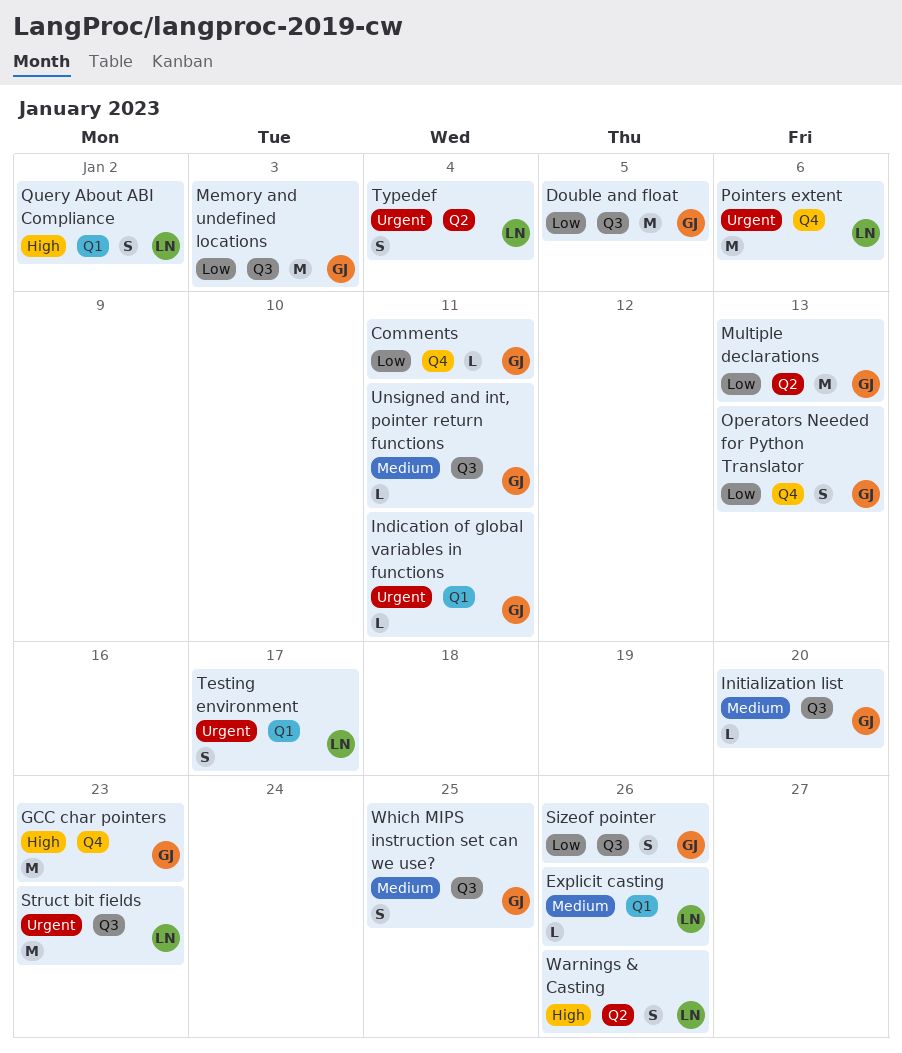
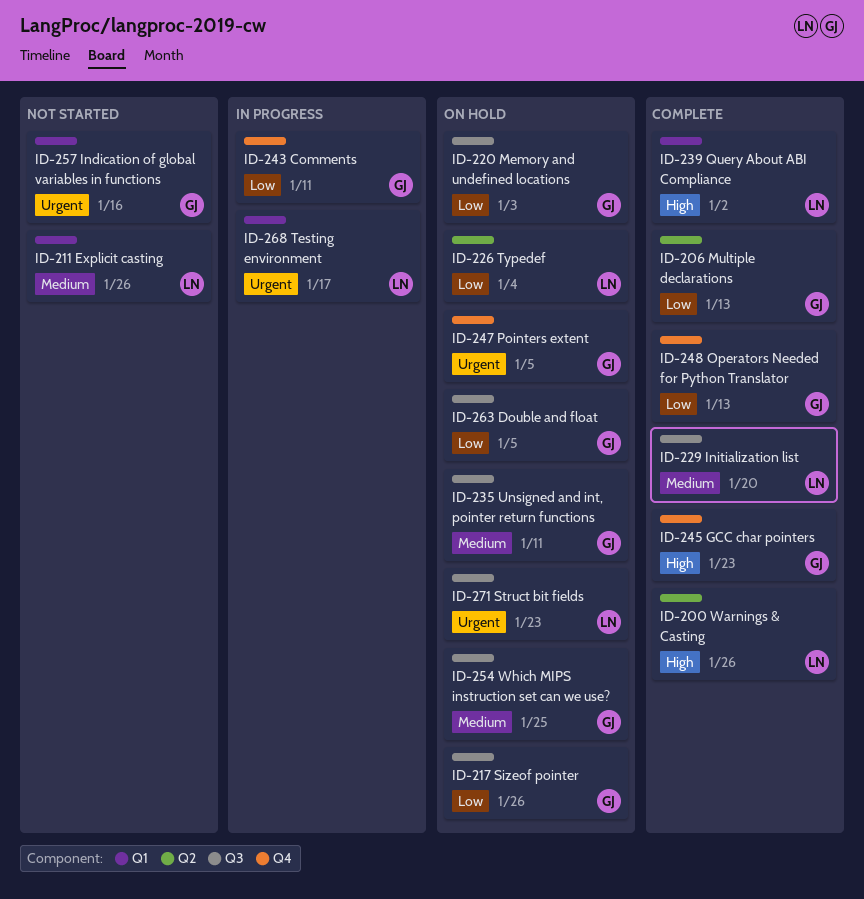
Indication of global variables in functions, due: Jan 11 -> Jan 16
Initialization list, owner: GJ -> LN
Pointers extent, owner: LN -> GJ
Pointers extent, due: Jan 6 -> Jan 5
Typedef, priority: Urgent -> Low

